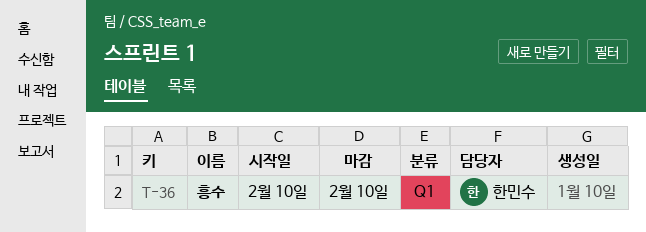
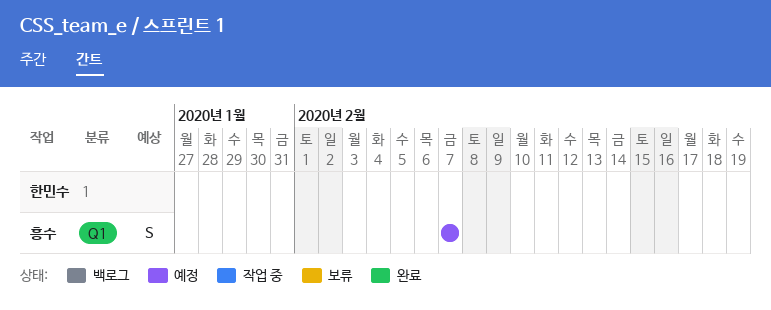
흥수, start: Feb 10 -> Feb 7
흥수, due: Feb 10 -> Feb 7

